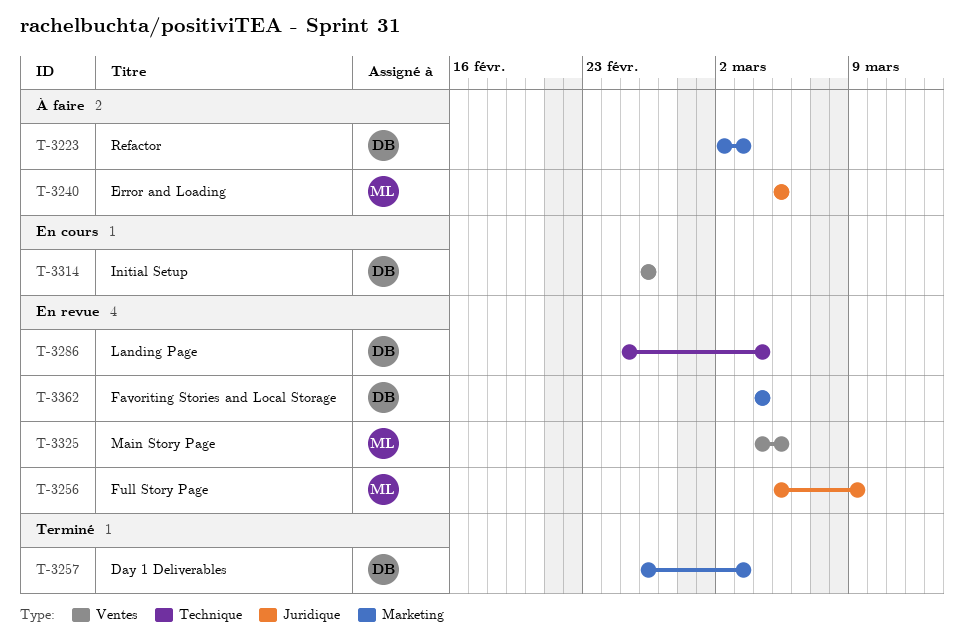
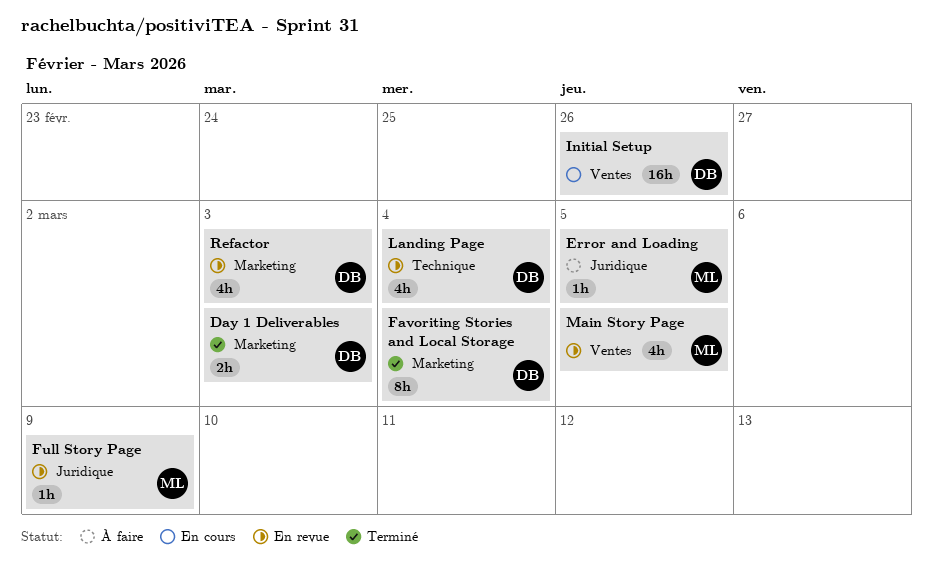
Favoriting Stories and Local Storage, status: En revue -> Terminé
Refactor, status: À faire -> En revue

